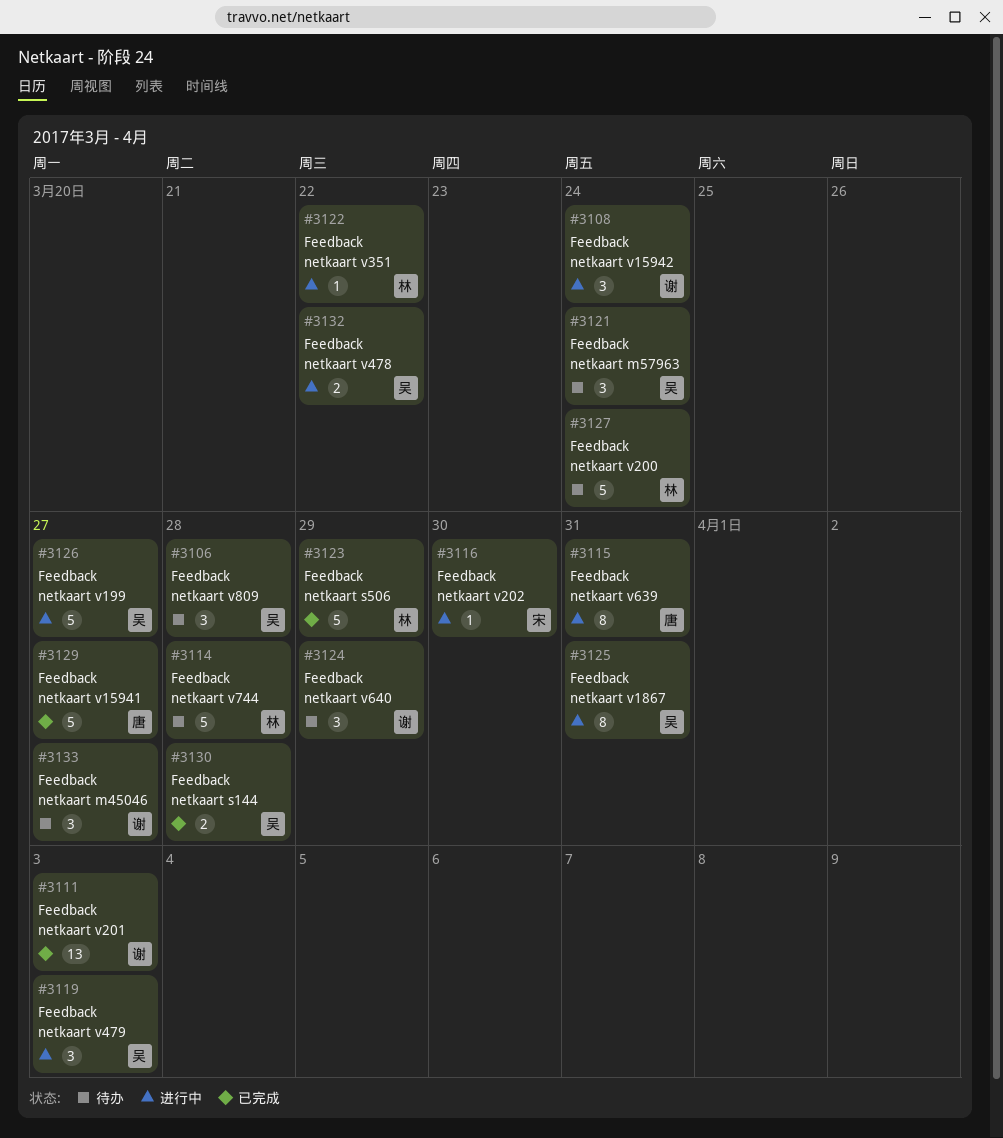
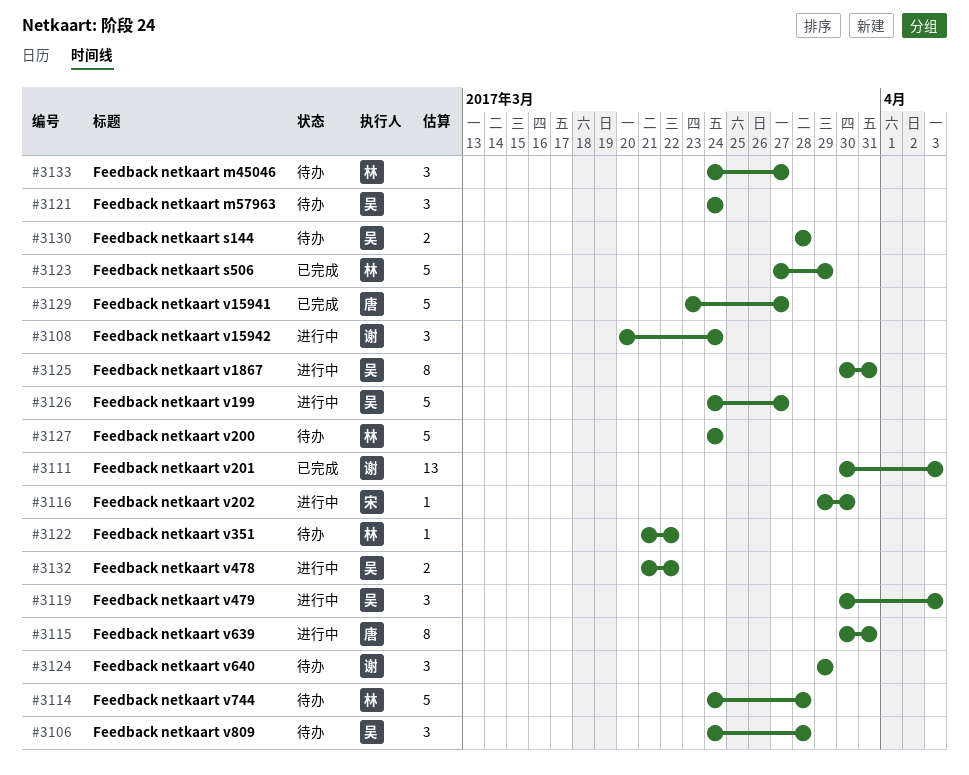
#3122, status: 进行中 -> 待办
#3130, status: 已完成 -> 待办
#3133, owner: 谢 -> 林

